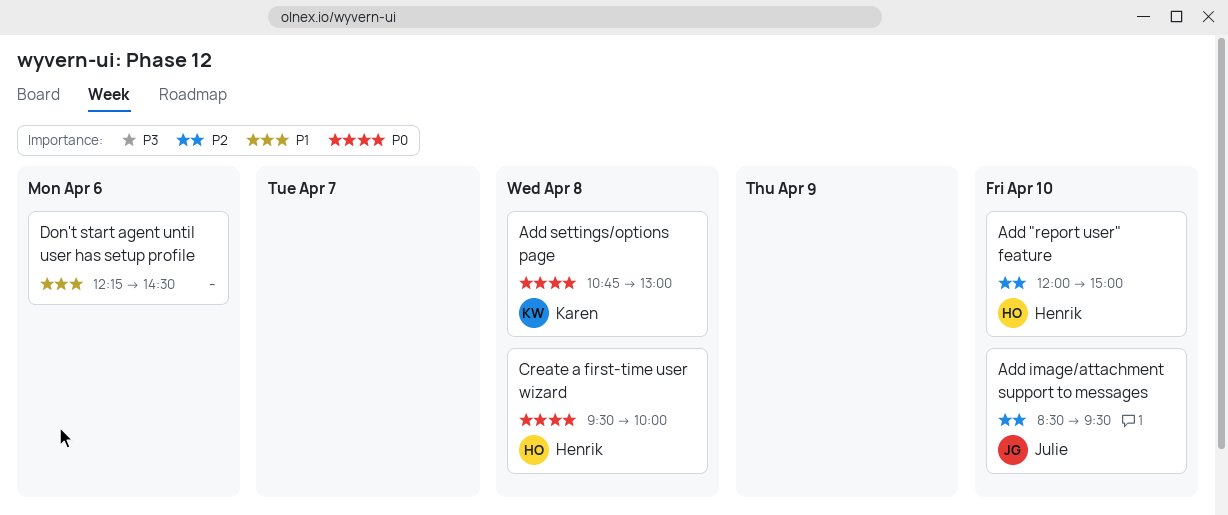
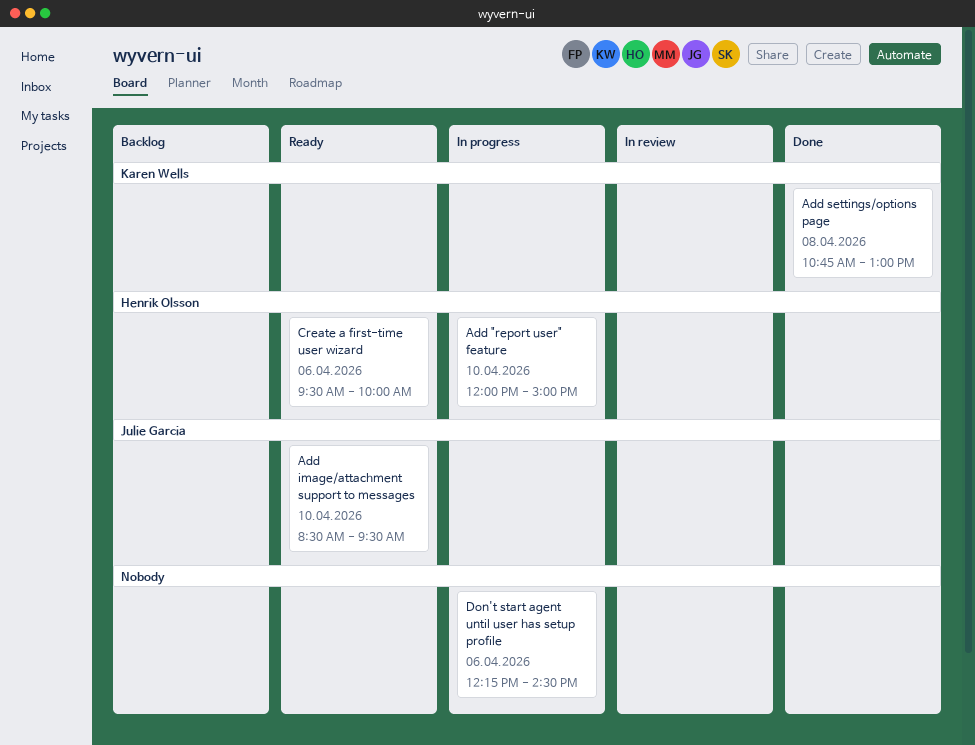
Create a first-time user wizard, day: Apr 8 -> Apr 6

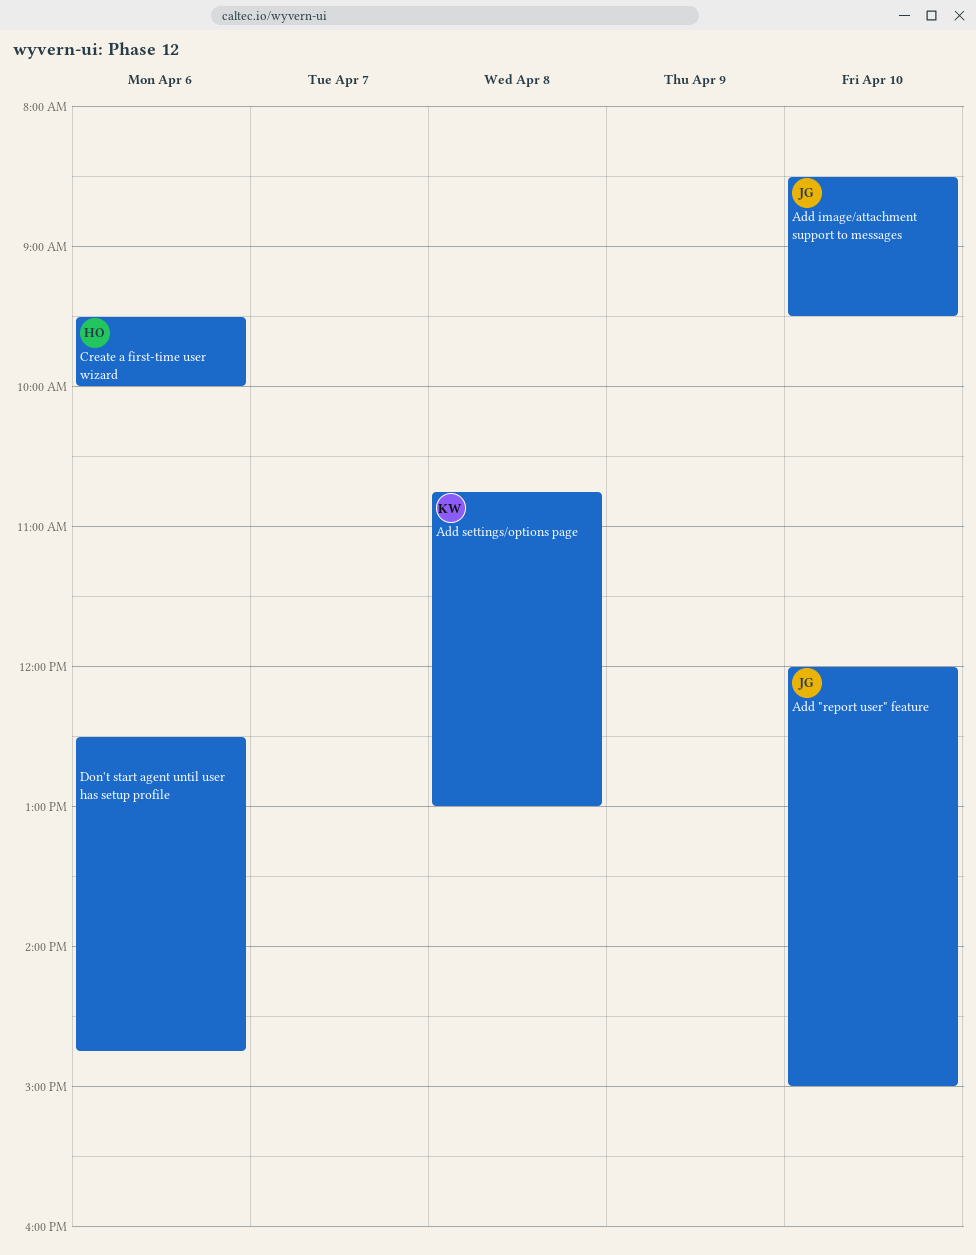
Add "report user" feature, owner: Henrik Olsson -> Julie Garcia
Don't start agent until user has setup profile, begins: 12:15 -> 12:30
Don't start agent until user has setup profile, ends: 14:30 -> 14:45

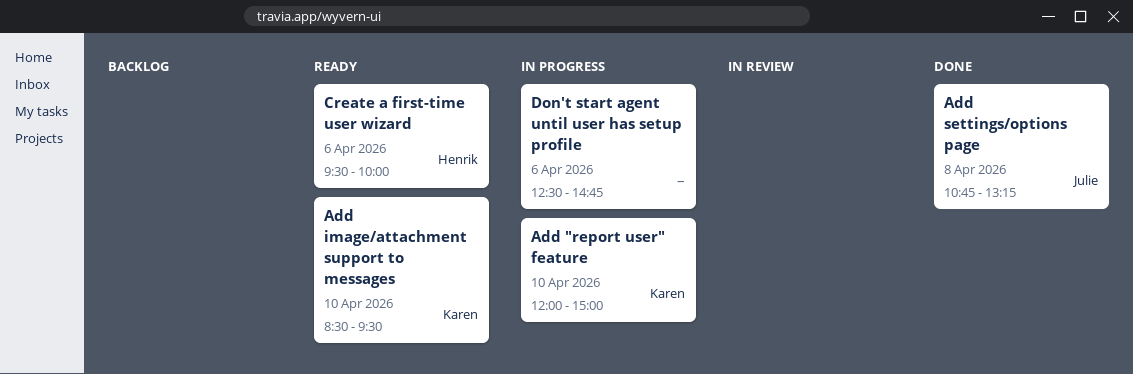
Add "report user" feature, owner: Julie -> Karen
Add image/attachment support to messages, owner: Julie -> Karen
Add settings/options page, owner: Karen -> Julie
Add settings/options page, ends: 13:00 -> 13:15

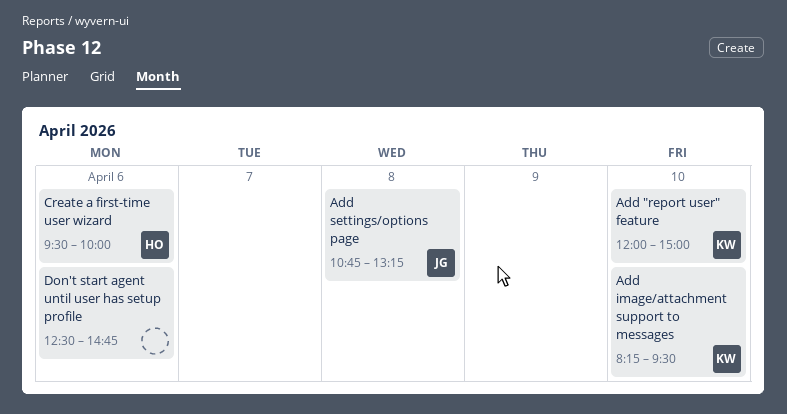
Add image/attachment support to messages, begins: 08:30 -> 08:15

